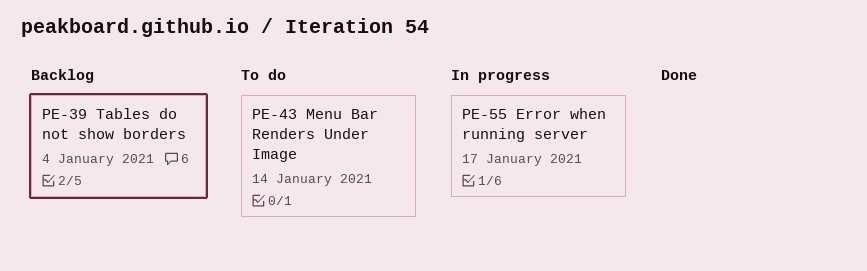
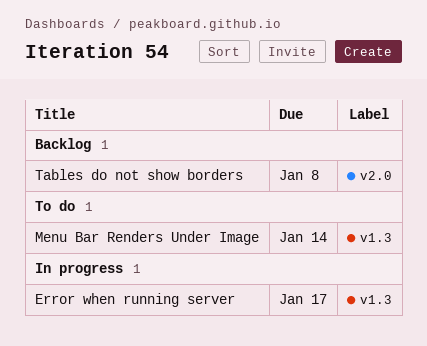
Tables do not show borders, due: Jan 4 -> Jan 8

